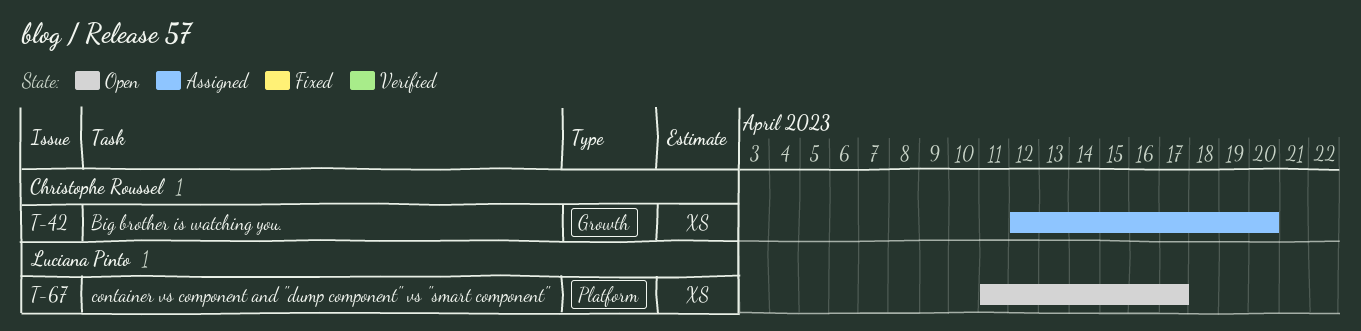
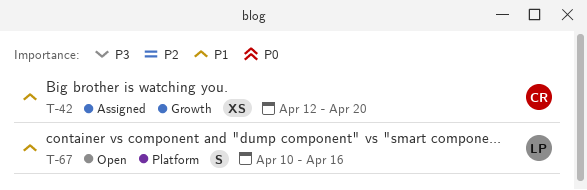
T-67, estimate: XS -> S
T-67, start: Apr 11 -> Apr 10
T-67, due: Apr 17 -> Apr 16

